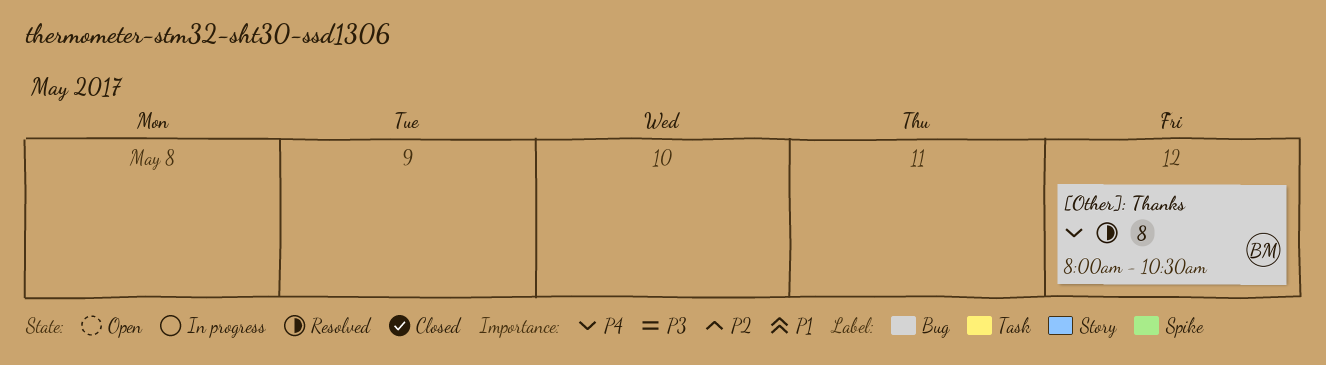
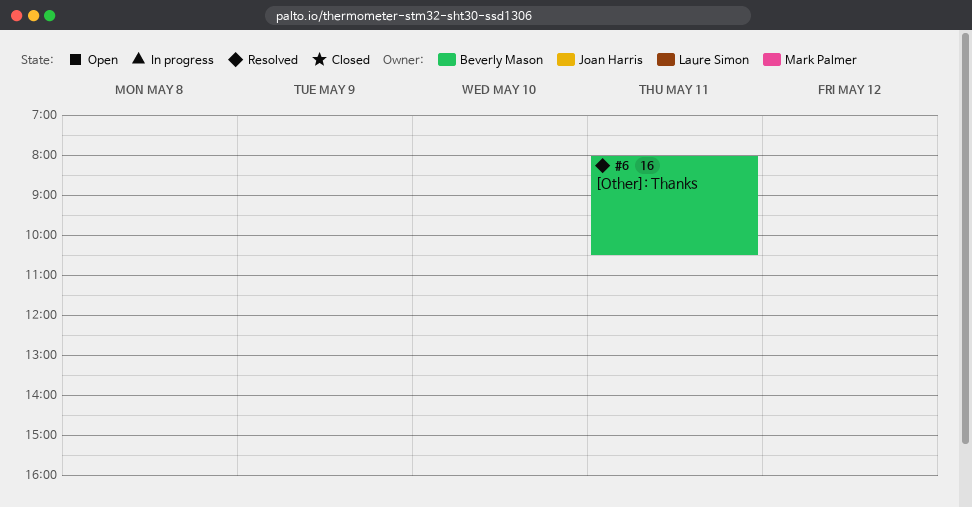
[Other]: Thanks, estimate: 8 -> 16
[Other]: Thanks, day: May 12 -> May 11

